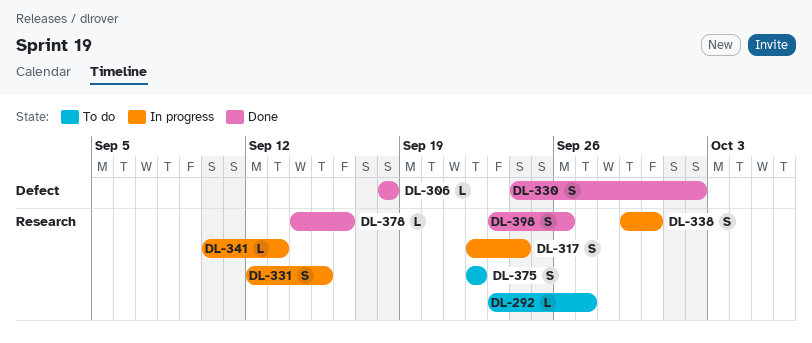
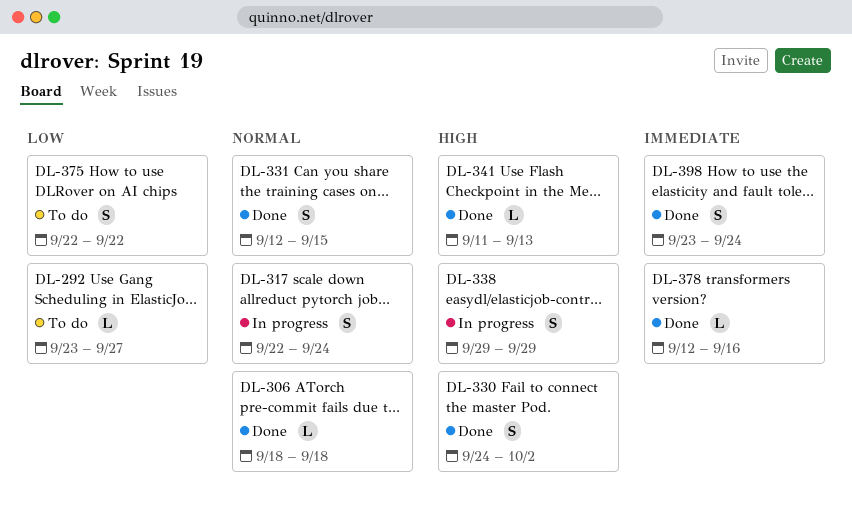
DL-331, status: In progress -> Done
DL-338, due: Sep 30 -> Sep 29
DL-341, status: In progress -> Done
DL-341, start: Sep 10 -> Sep 11
DL-378, start: Sep 14 -> Sep 12
DL-398, due: Sep 26 -> Sep 24

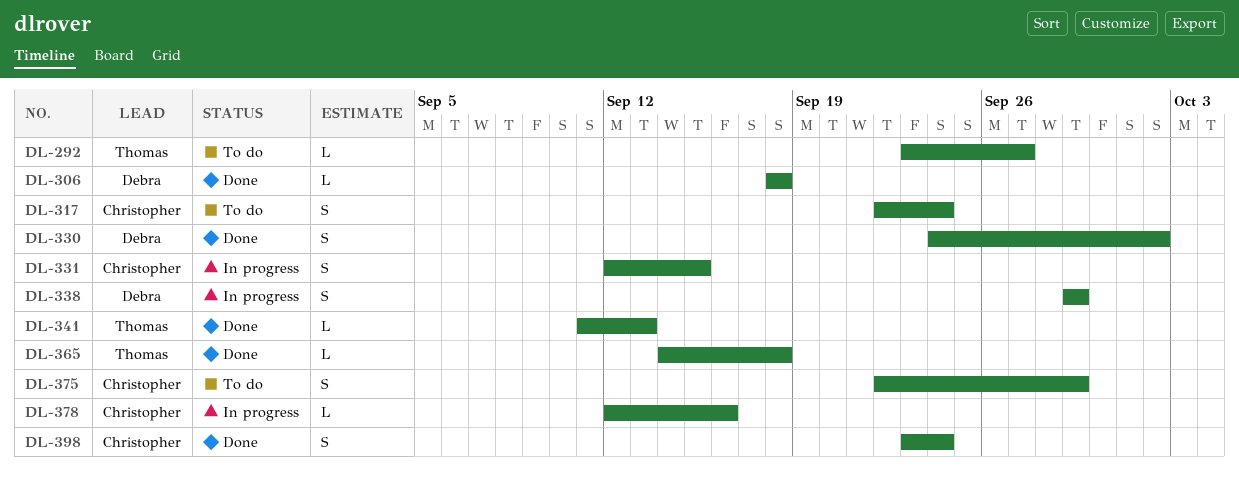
DL-317, status: In progress -> To do
DL-331, status: Done -> In progress
DL-365: none -> present
DL-375, due: Sep 22 -> Sep 29
DL-378, status: Done -> In progress

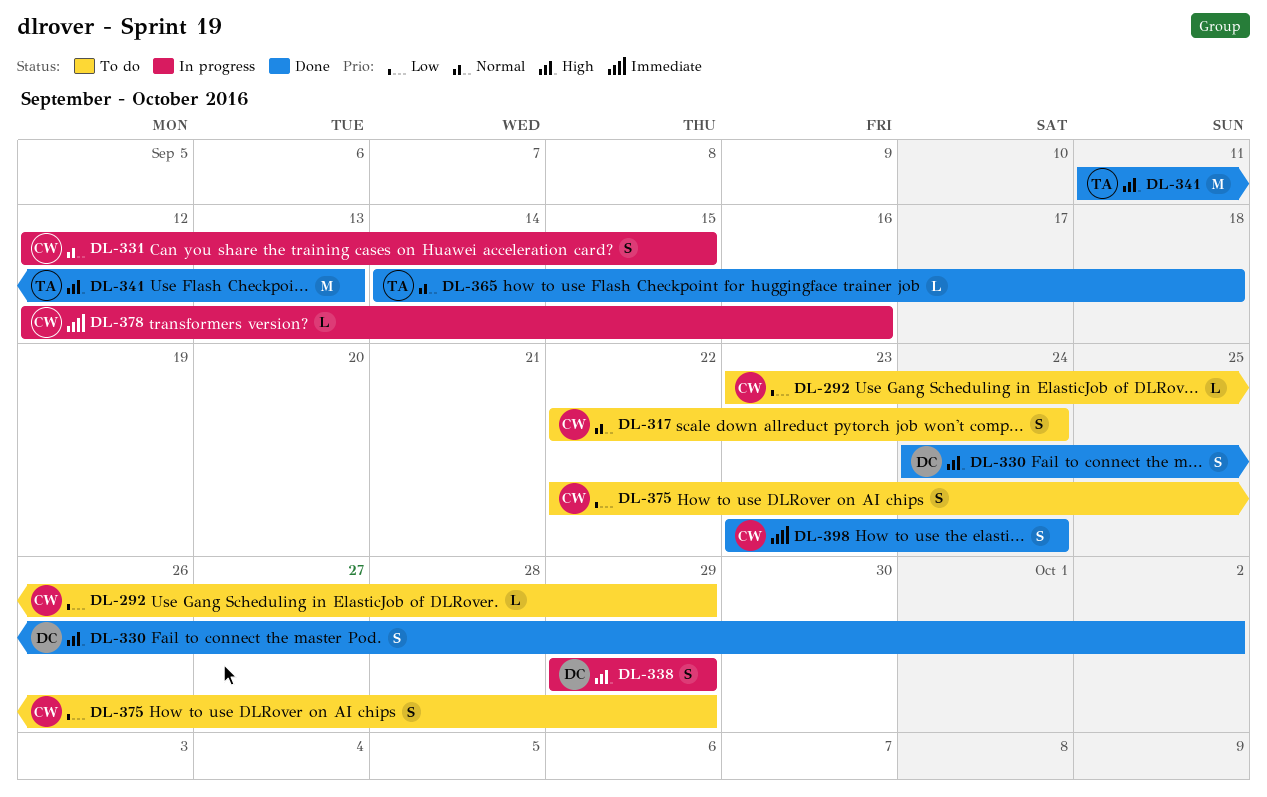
DL-292, owner: Thomas -> Christopher
DL-292, due: Sep 27 -> Sep 29
DL-306: present -> none
DL-341, estimate: L -> M

